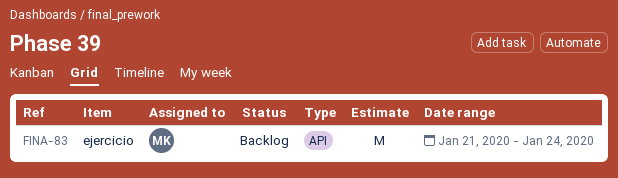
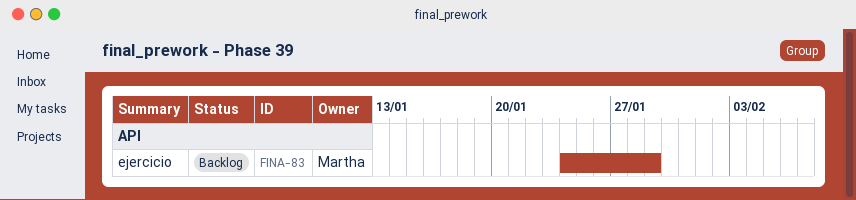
FINA-83, start: Jan 21 -> Jan 24
FINA-83, due: Jan 24 -> Jan 29

